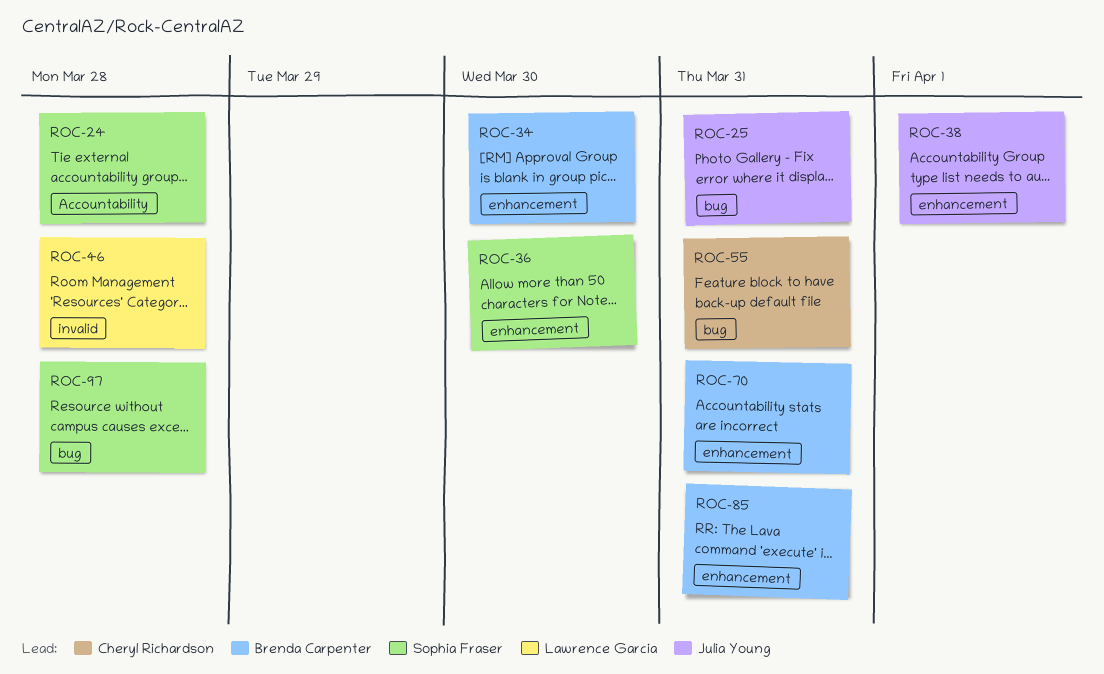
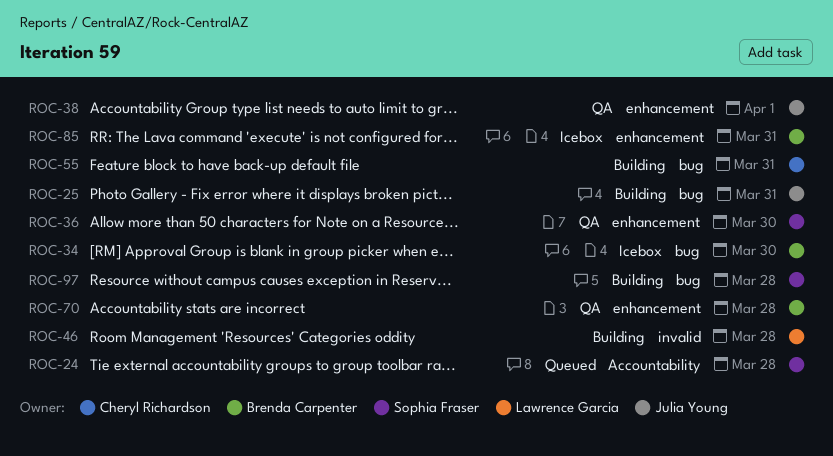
ROC-34, label: enhancement -> bug
ROC-70, due: Mar 31 -> Mar 28

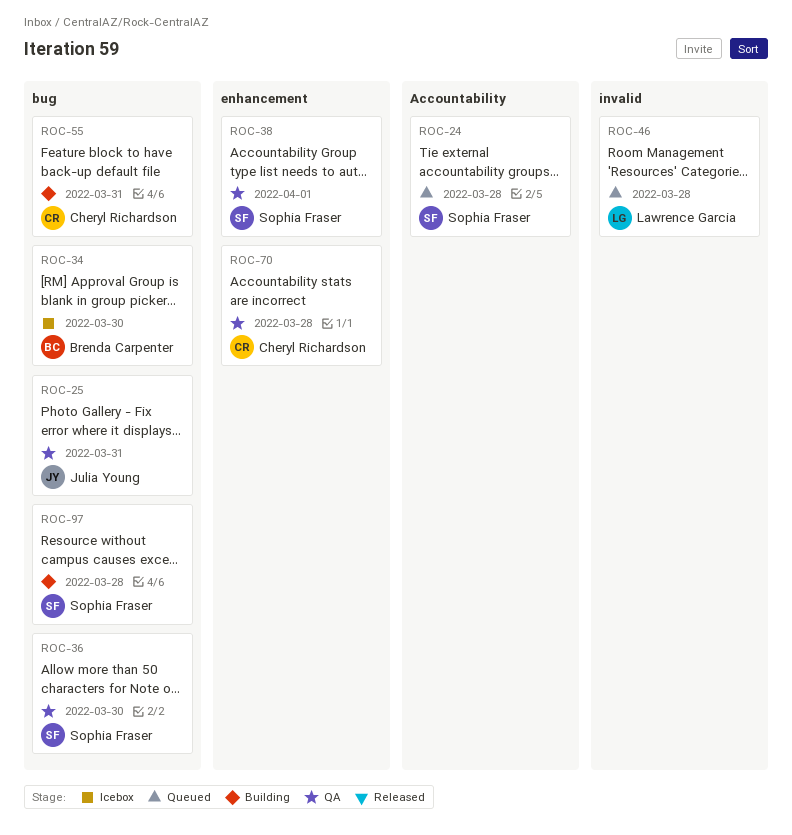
ROC-25, status: Building -> QA
ROC-36, label: enhancement -> bug
ROC-38, owner: Julia Young -> Sophia Fraser
ROC-46, status: Building -> Queued
ROC-70, owner: Brenda Carpenter -> Cheryl Richardson
ROC-85: present -> none

